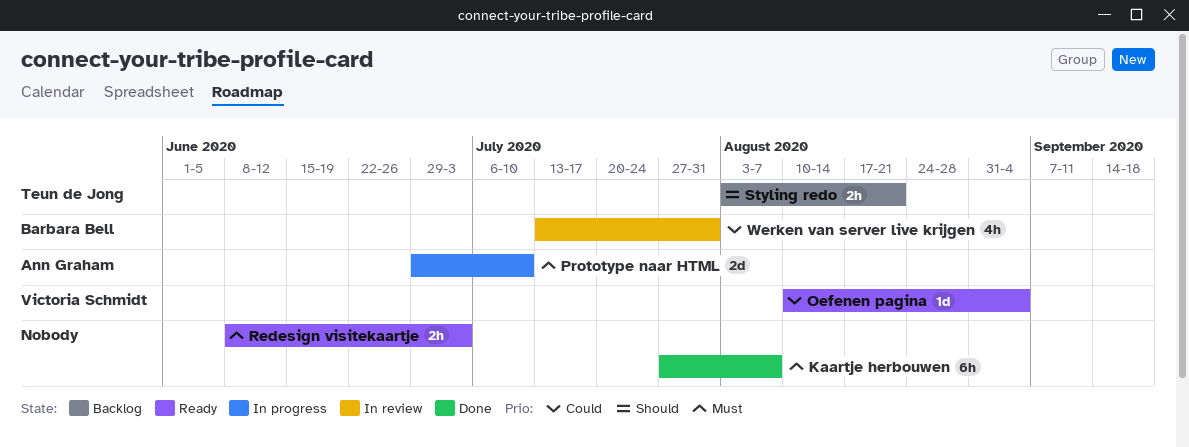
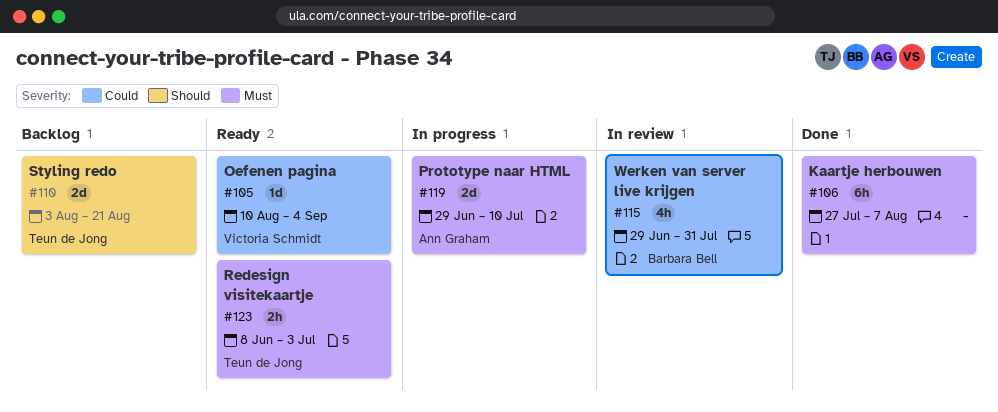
Redesign visitekaartje, owner: none -> Teun de Jong
Styling redo, estimate: 2h -> 2d
Werken van server live krijgen, start: Jul 13 -> Jun 29

